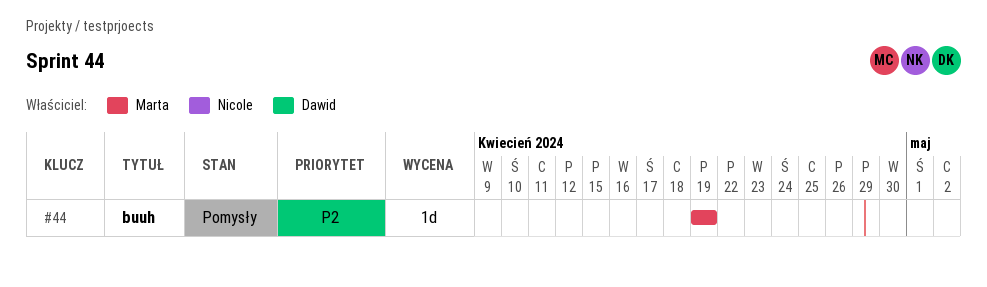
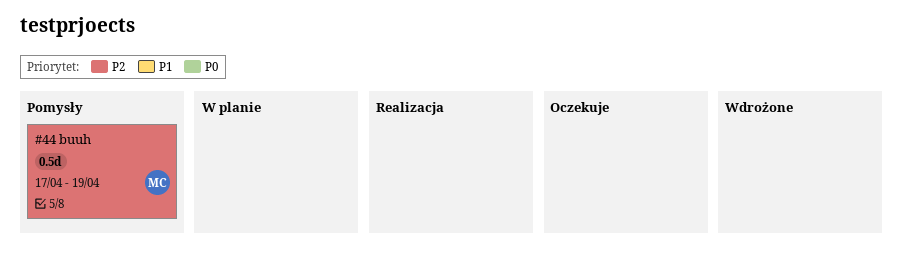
#44, estimate: 1d -> 0.5d
#44, start: Apr 19 -> Apr 17

